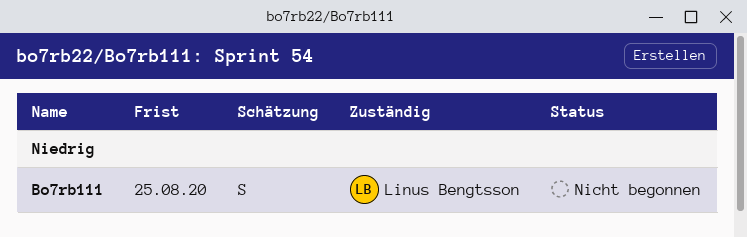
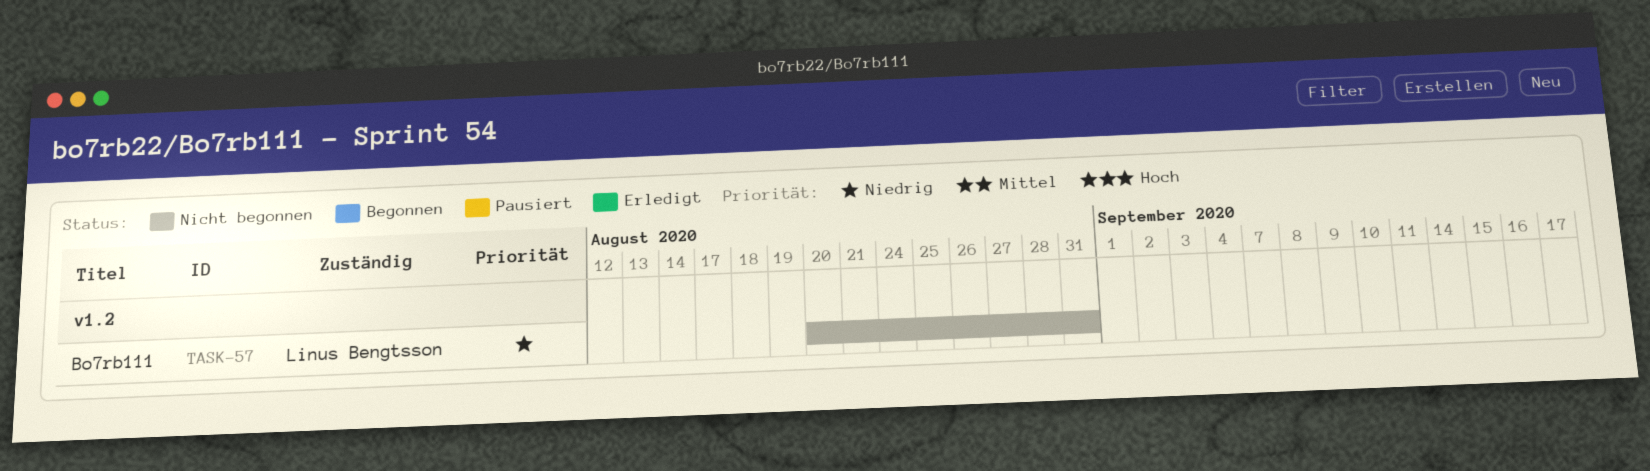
Bo7rb111, due: Aug 25 -> Aug 31

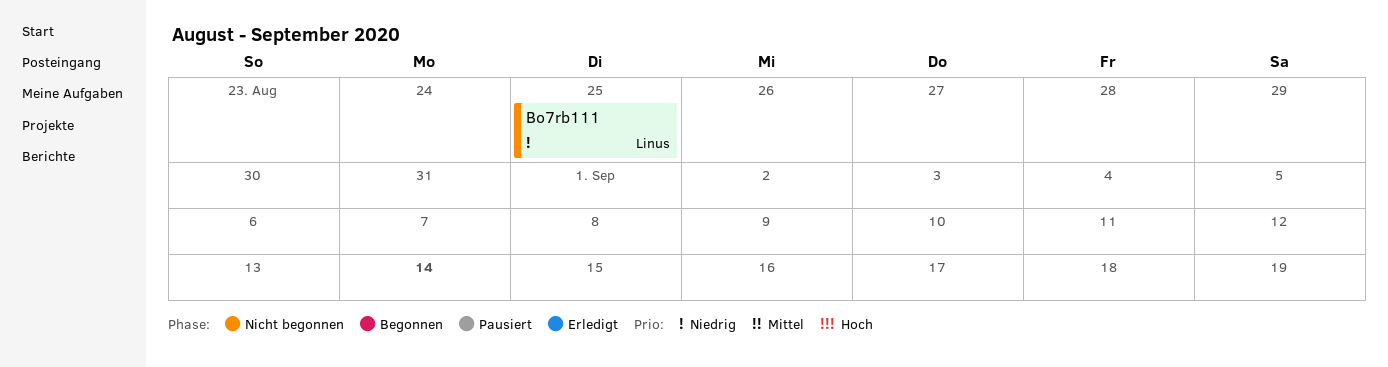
Bo7rb111, due: Aug 31 -> Aug 25

